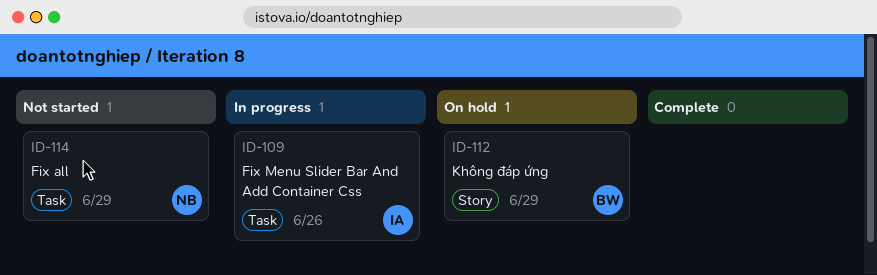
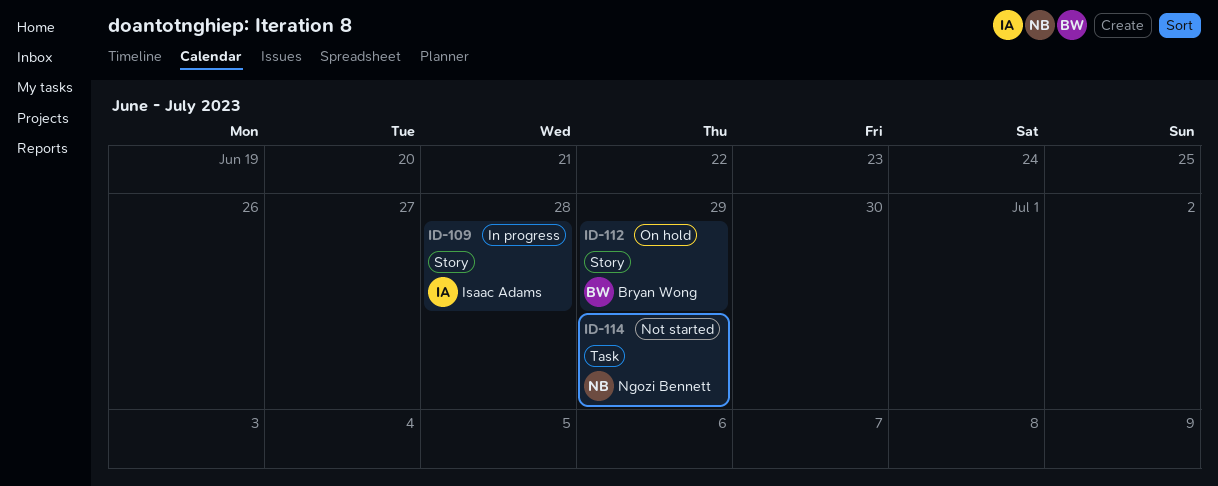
ID-109, label: Task -> Story
ID-109, due: Jun 26 -> Jun 28

